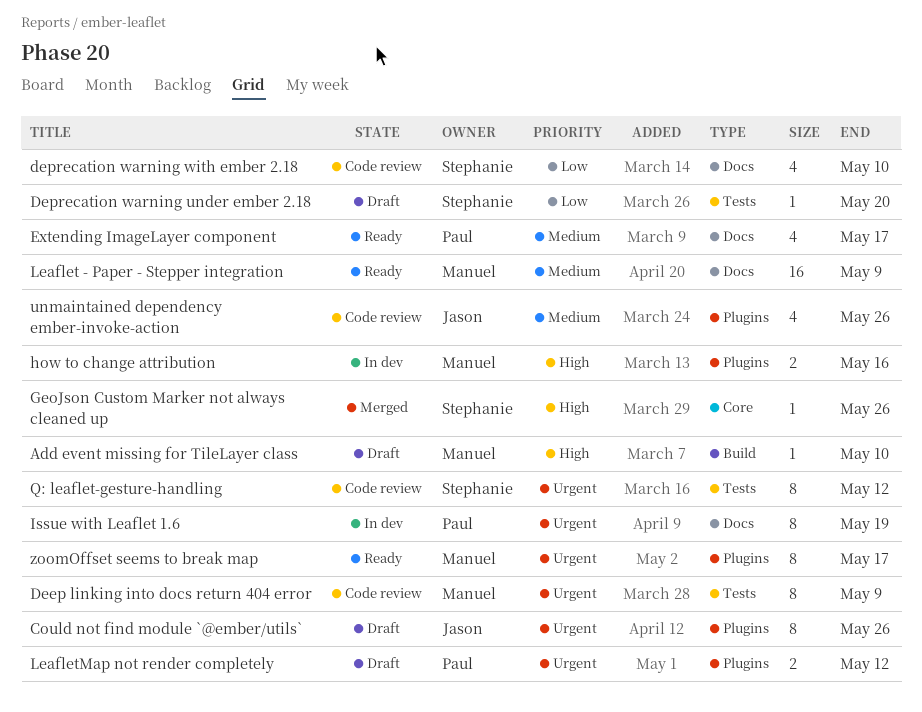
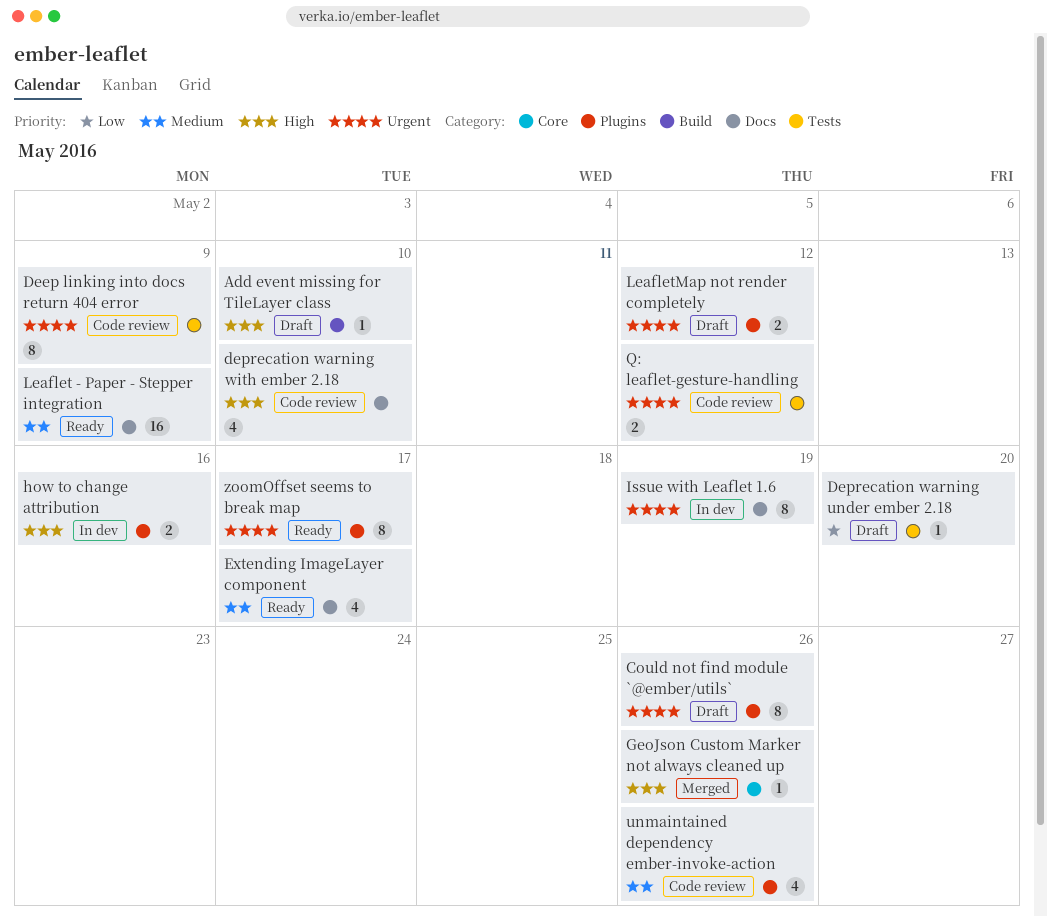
deprecation warning with ember 2.18, priority: Low -> High
Q: leaflet-gesture-handling, estimate: 8 -> 2

